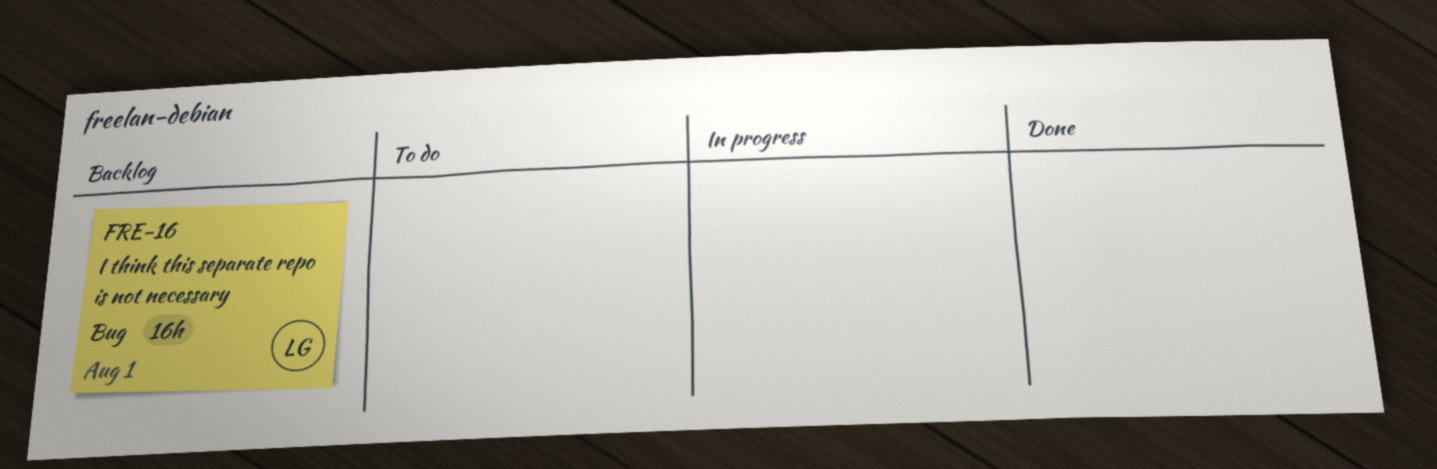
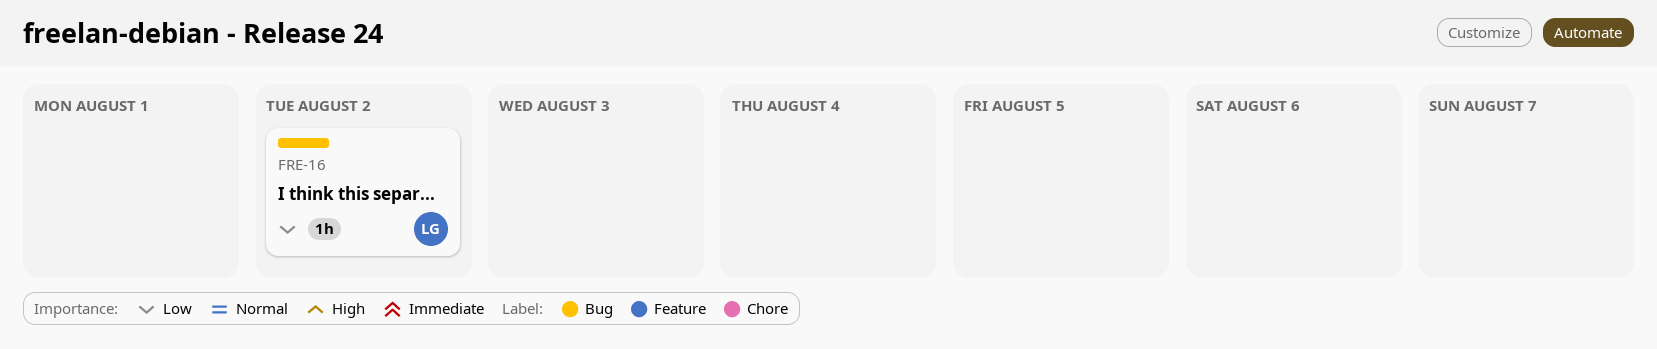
FRE-16, estimate: 16h -> 1h
FRE-16, due: Aug 1 -> Aug 2

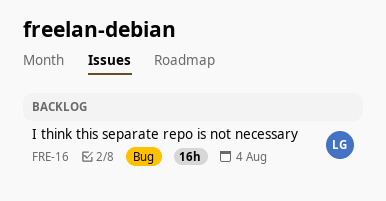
FRE-16, estimate: 1h -> 16h
FRE-16, due: Aug 2 -> Aug 4

